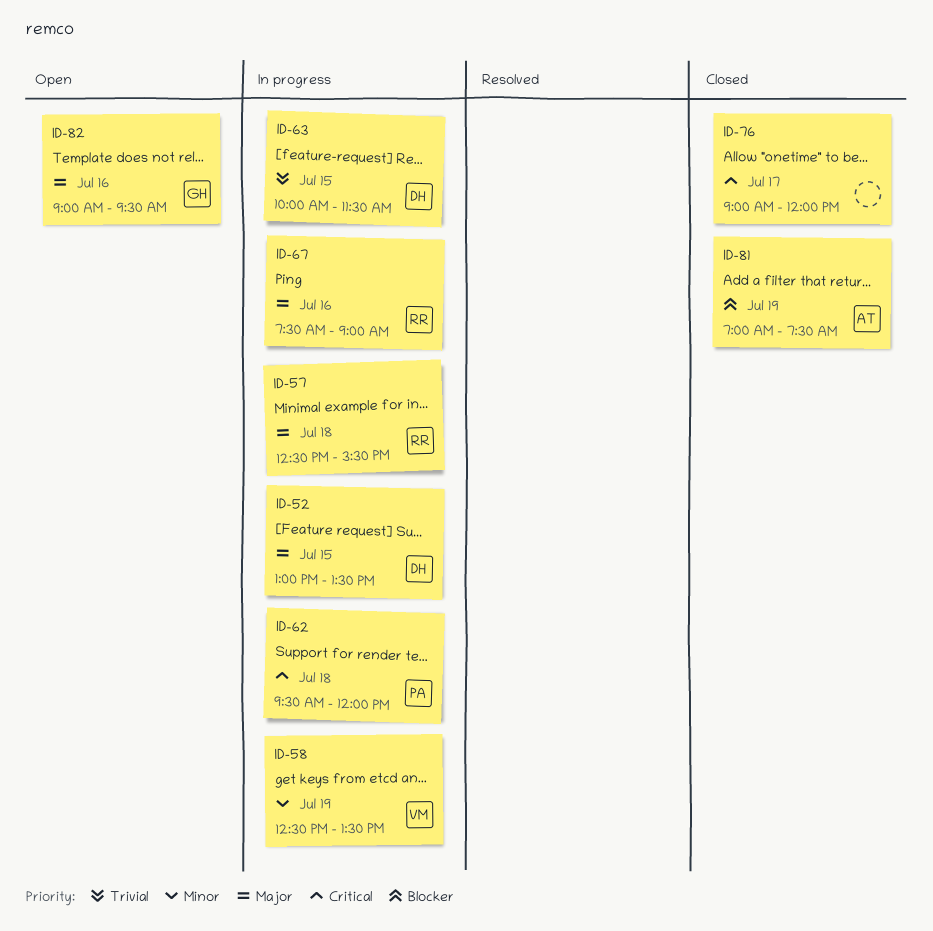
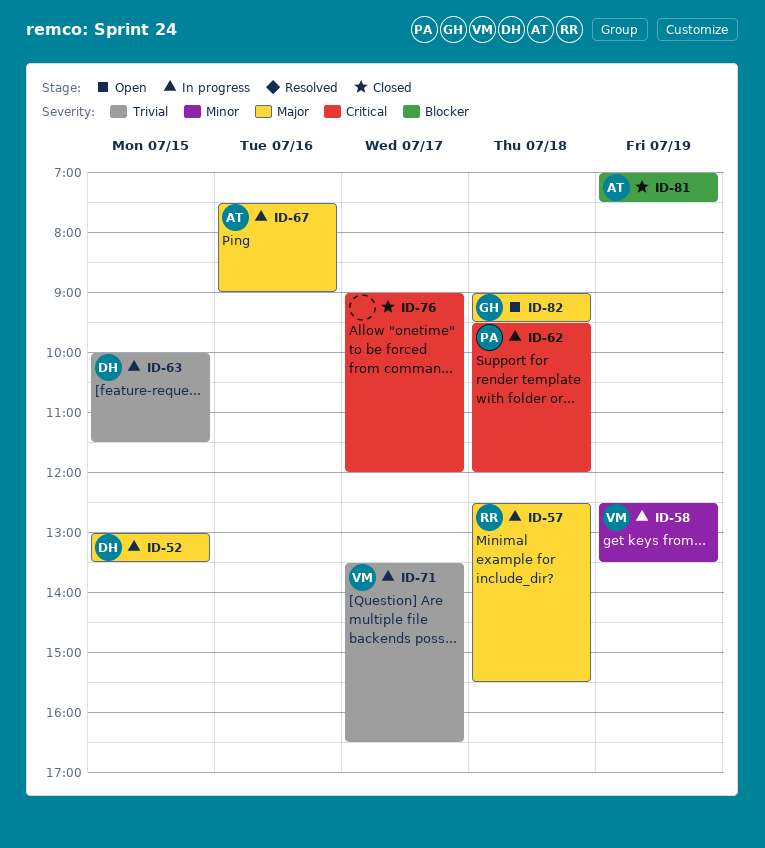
ID-67, owner: RR -> AT
ID-71: none -> present
ID-82, day: Jul 16 -> Jul 18

